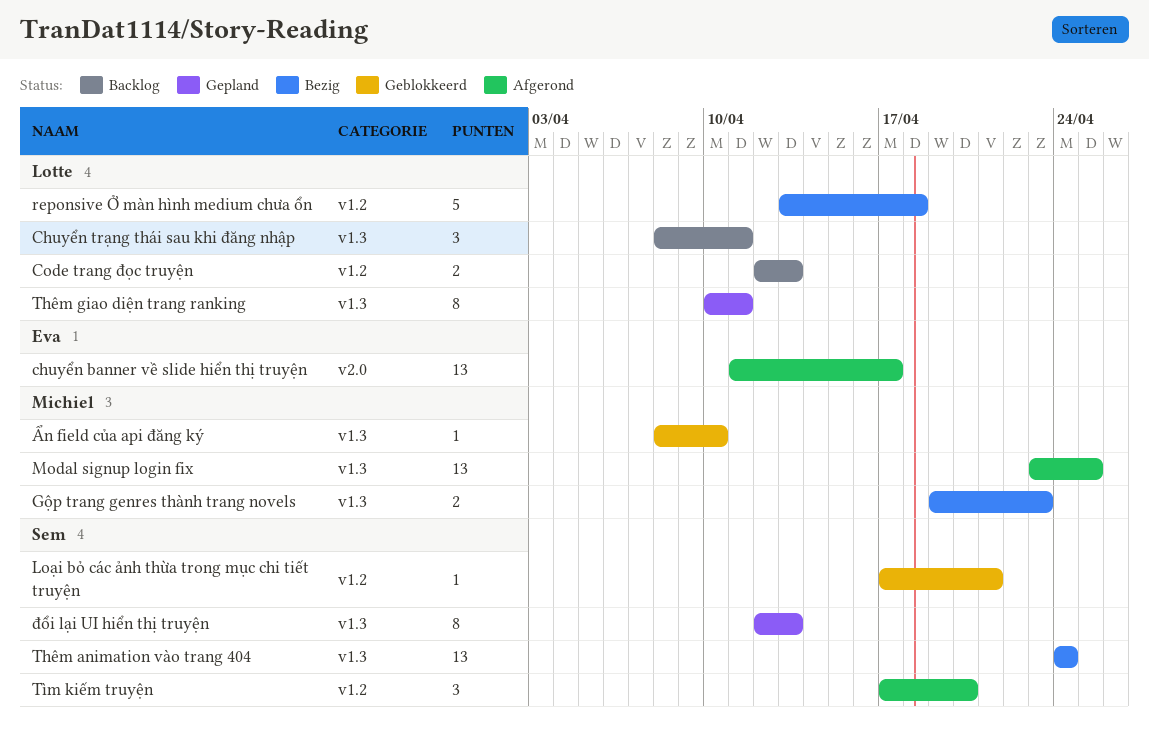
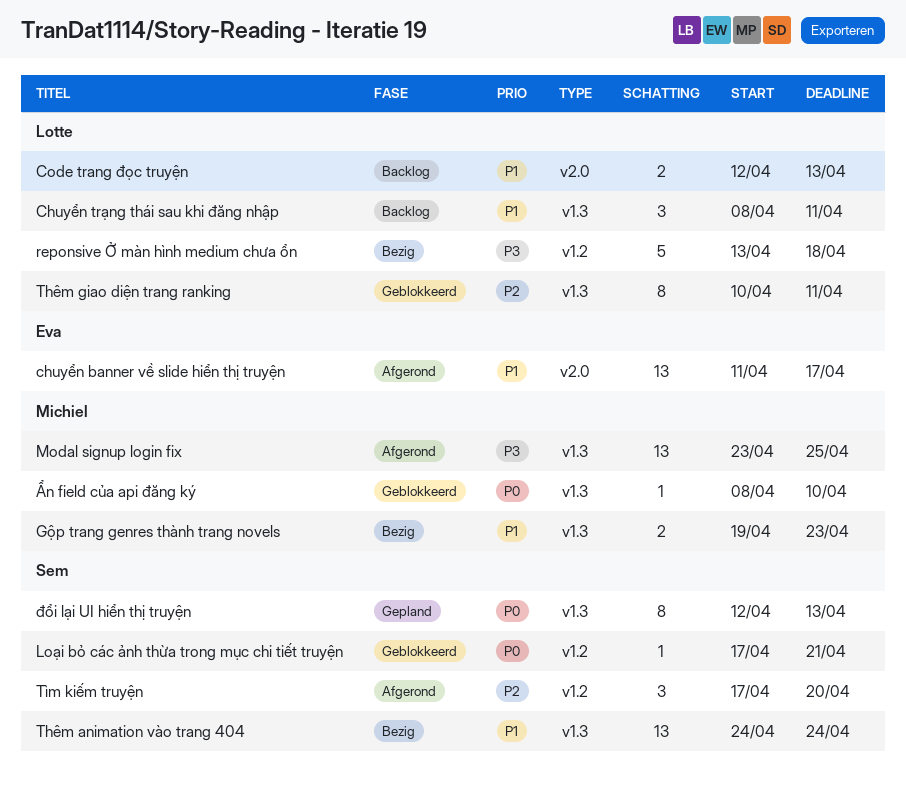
Code trang đọc truyện, label: v1.2 -> v2.0
Thêm giao diện trang ranking, status: Gepland -> Geblokkeerd

